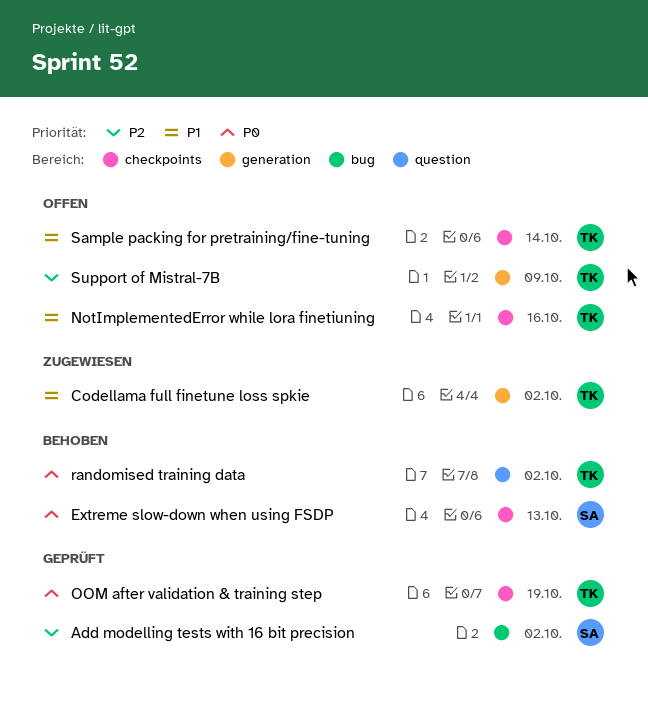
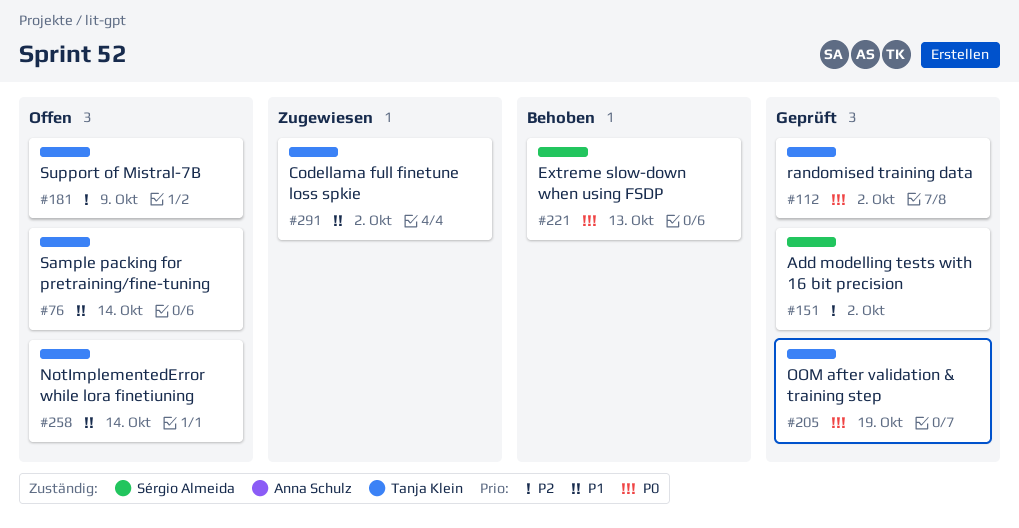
NotImplementedError while lora finetiuning, due: Oct 16 -> Oct 14
randomised training data, status: Behoben -> Geprüft

